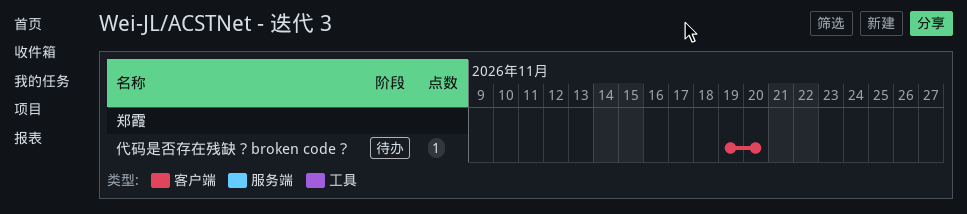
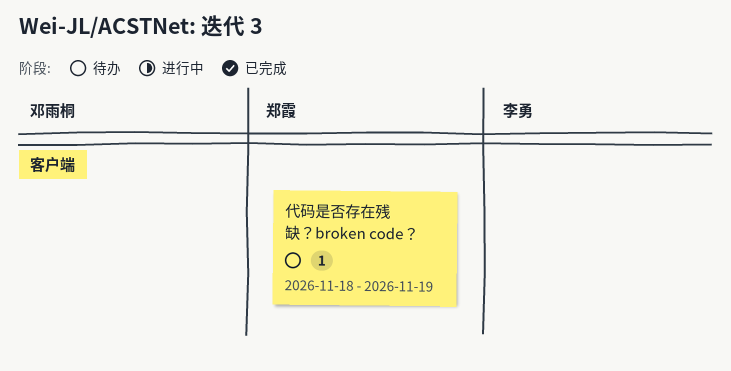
代码是否存在残缺？broken code？, start: Nov 19 -> Nov 18
代码是否存在残缺？broken code？, due: Nov 20 -> Nov 19

